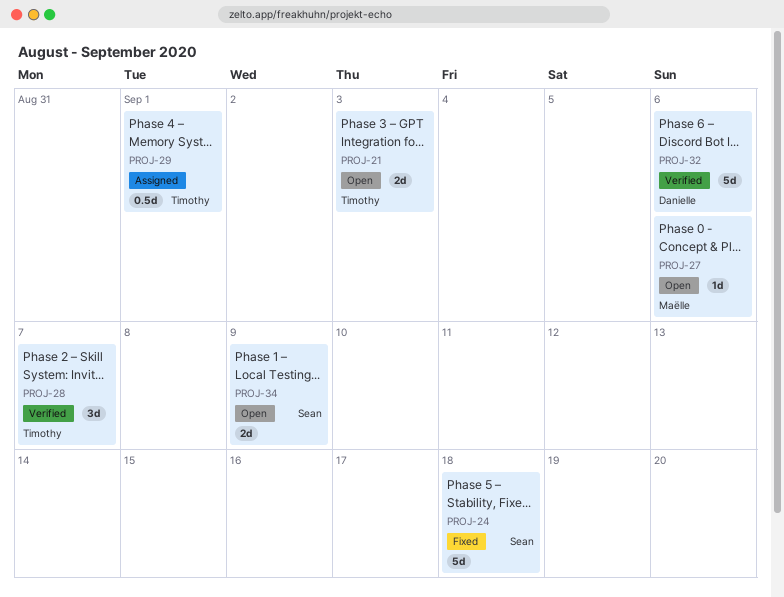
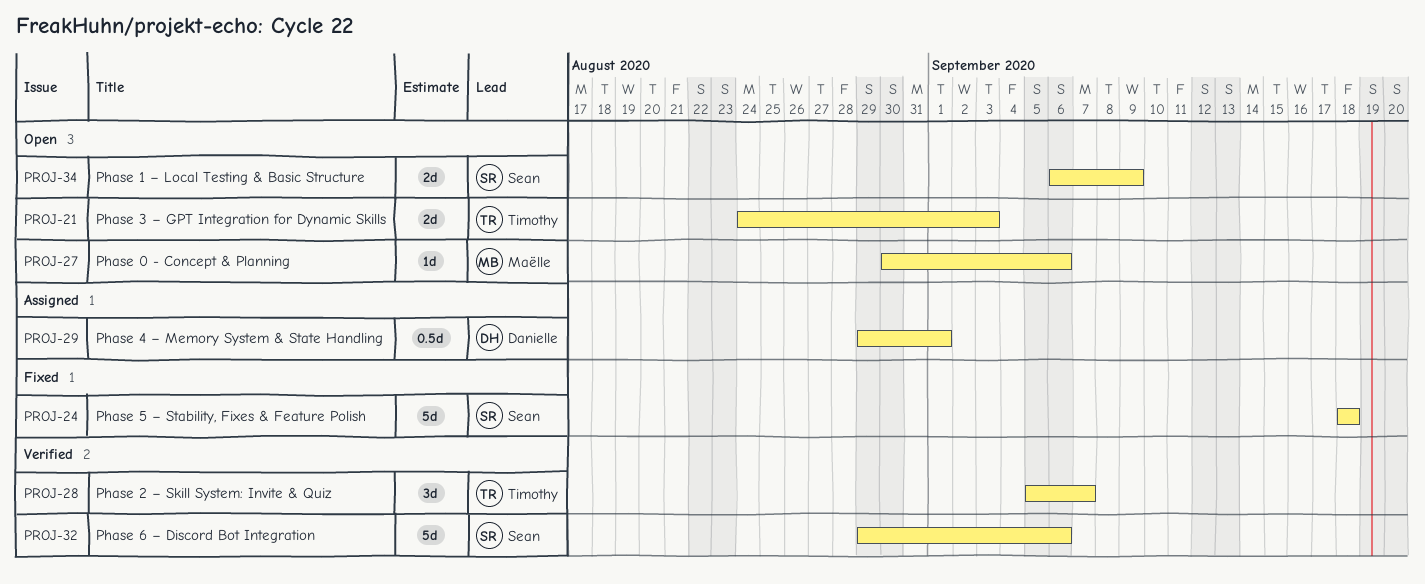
PROJ-29, owner: Timothy -> Danielle
PROJ-32, owner: Danielle -> Sean

